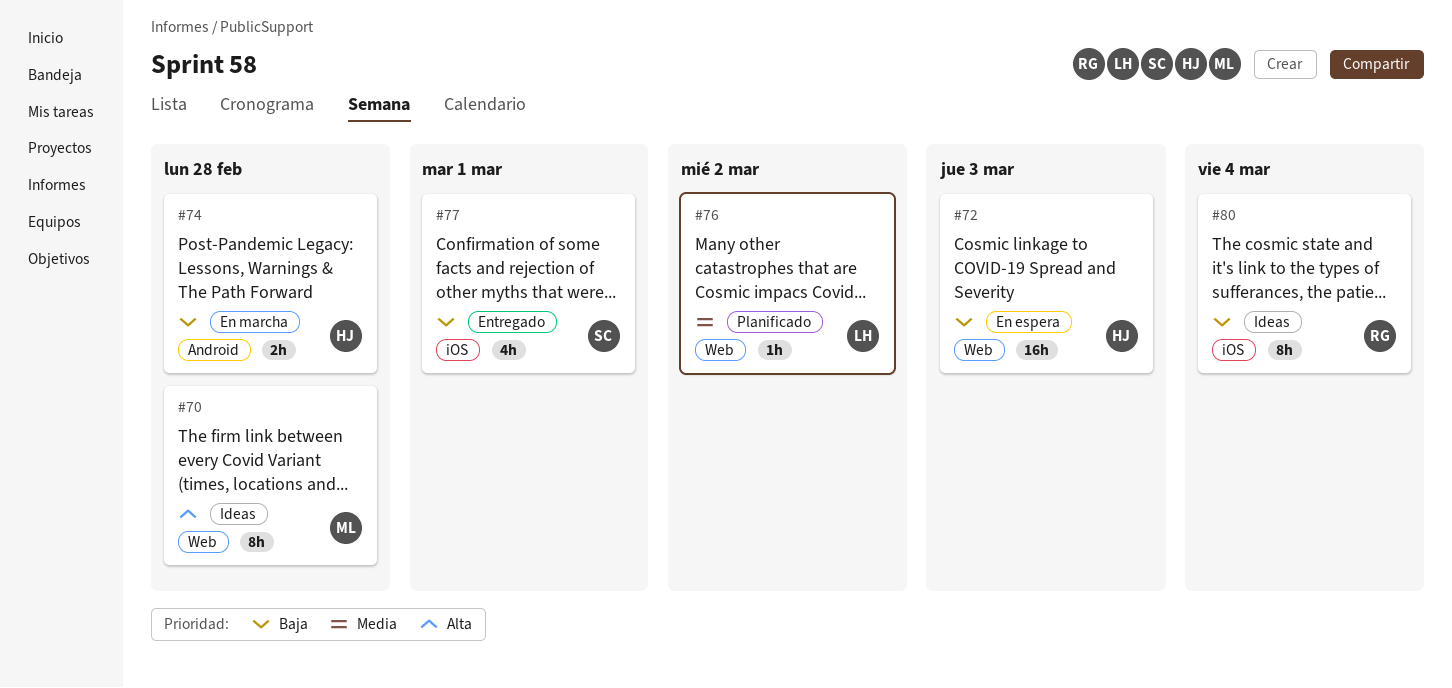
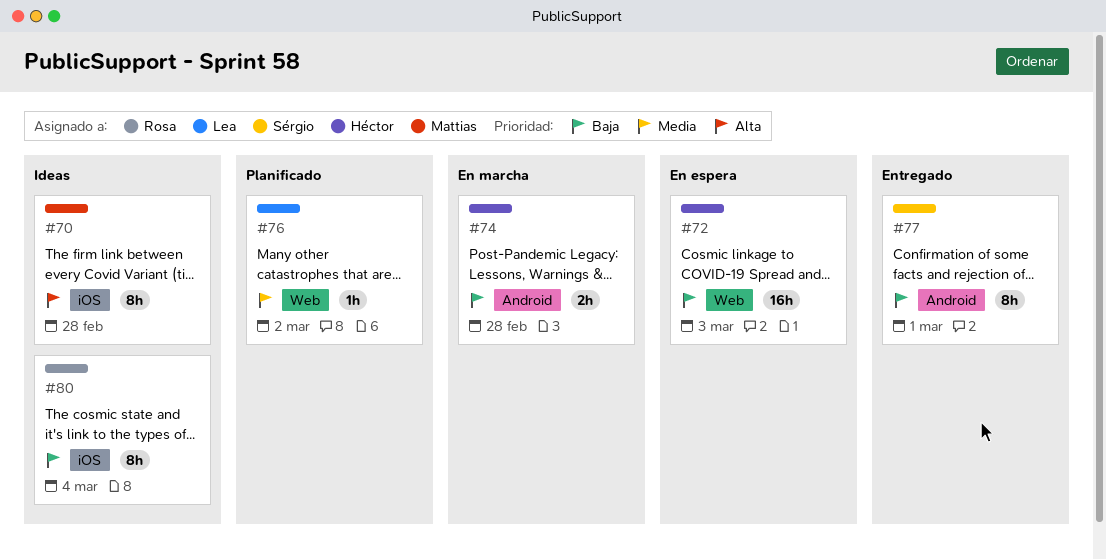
#70, label: Web -> iOS
#77, label: iOS -> Android
#77, estimate: 4h -> 8h

